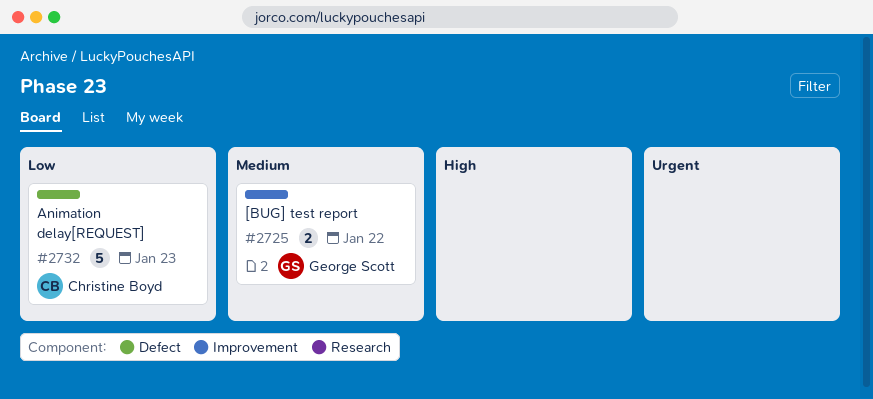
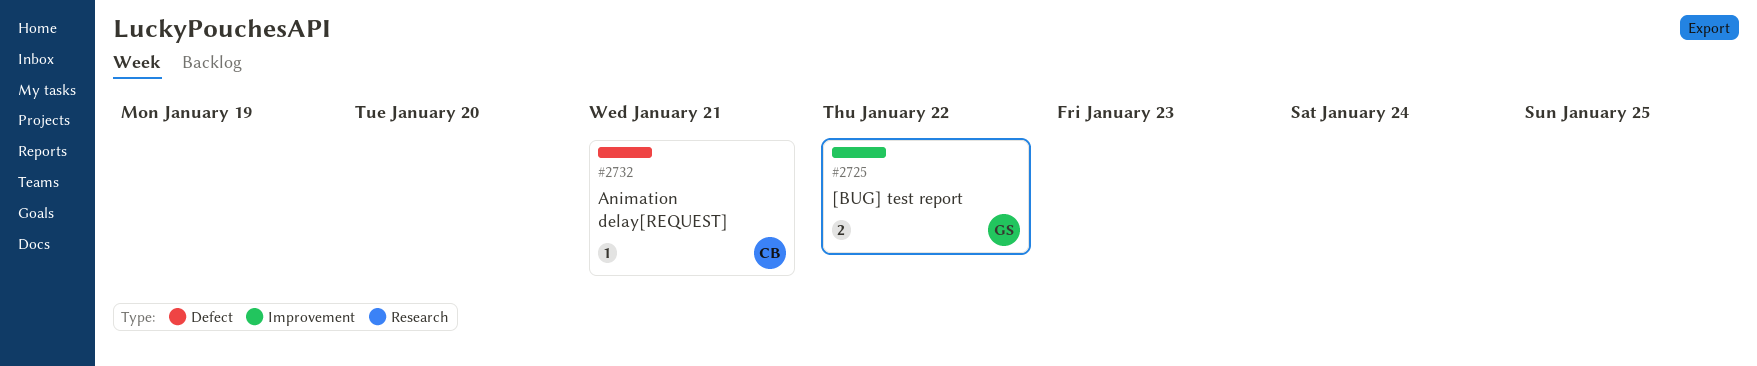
#2732, estimate: 5 -> 1
#2732, due: Jan 23 -> Jan 21

